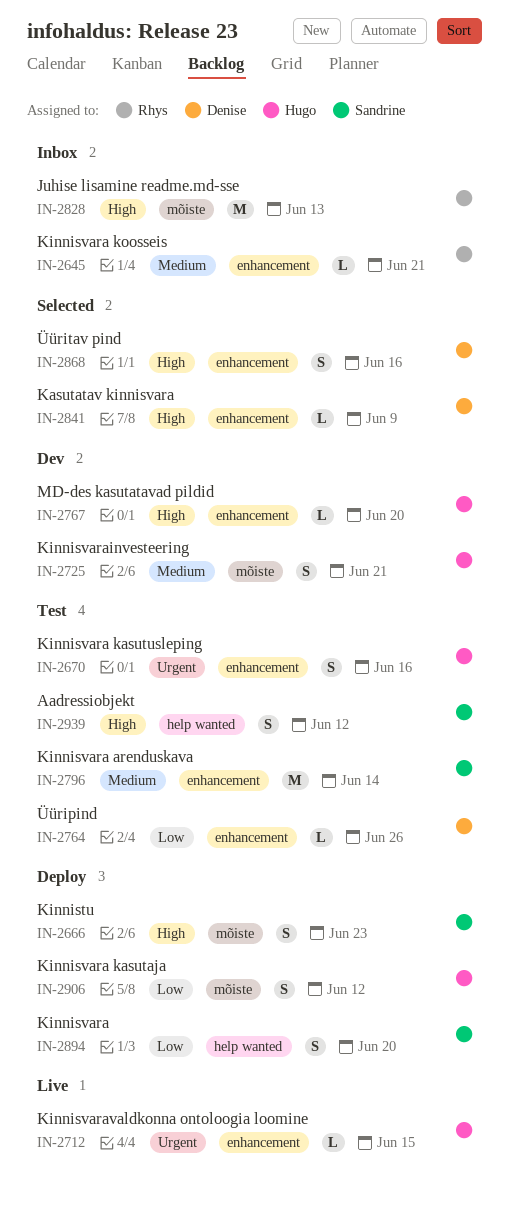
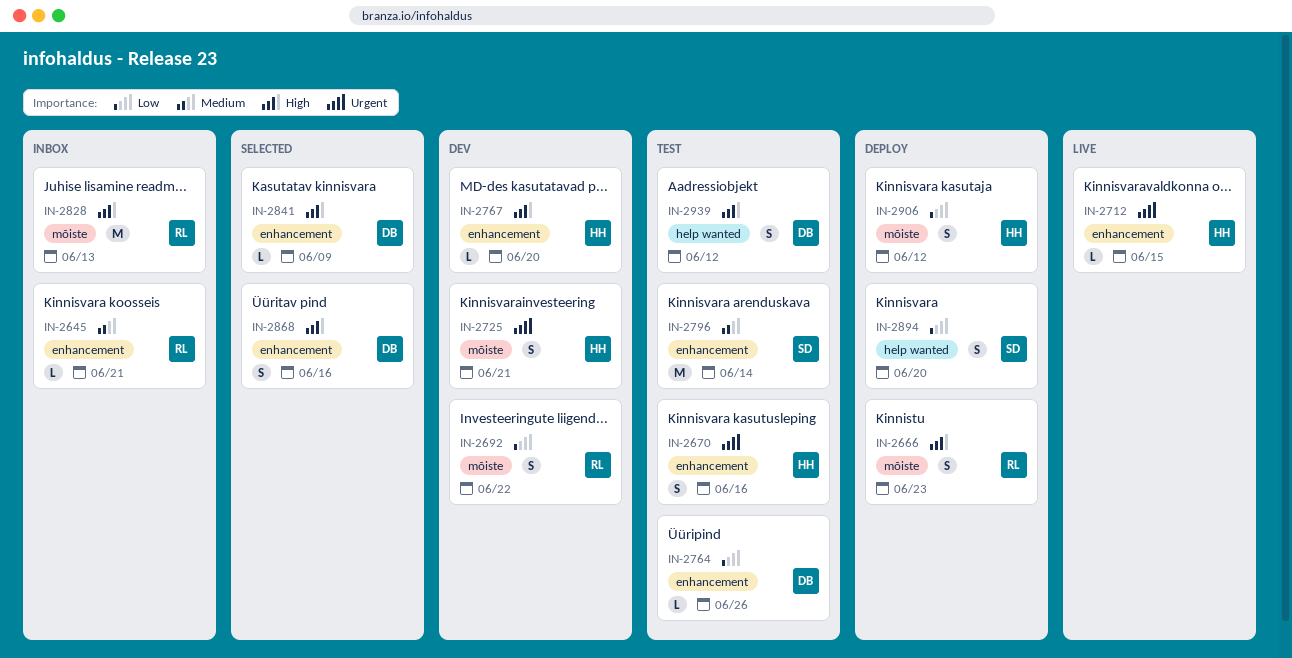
IN-2666, owner: Sandrine -> Rhys
IN-2692: none -> present
IN-2725, priority: Medium -> Urgent
IN-2939, owner: Sandrine -> Denise

